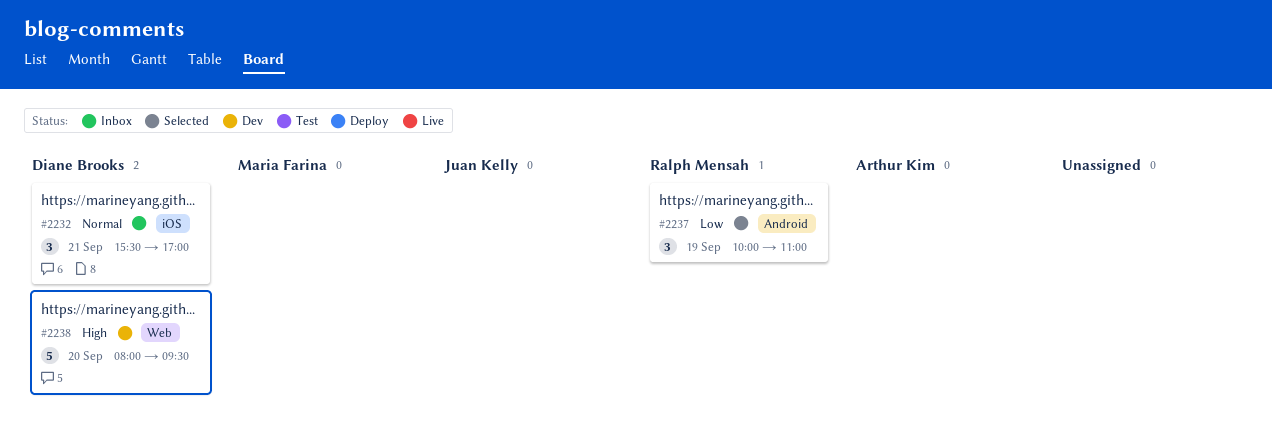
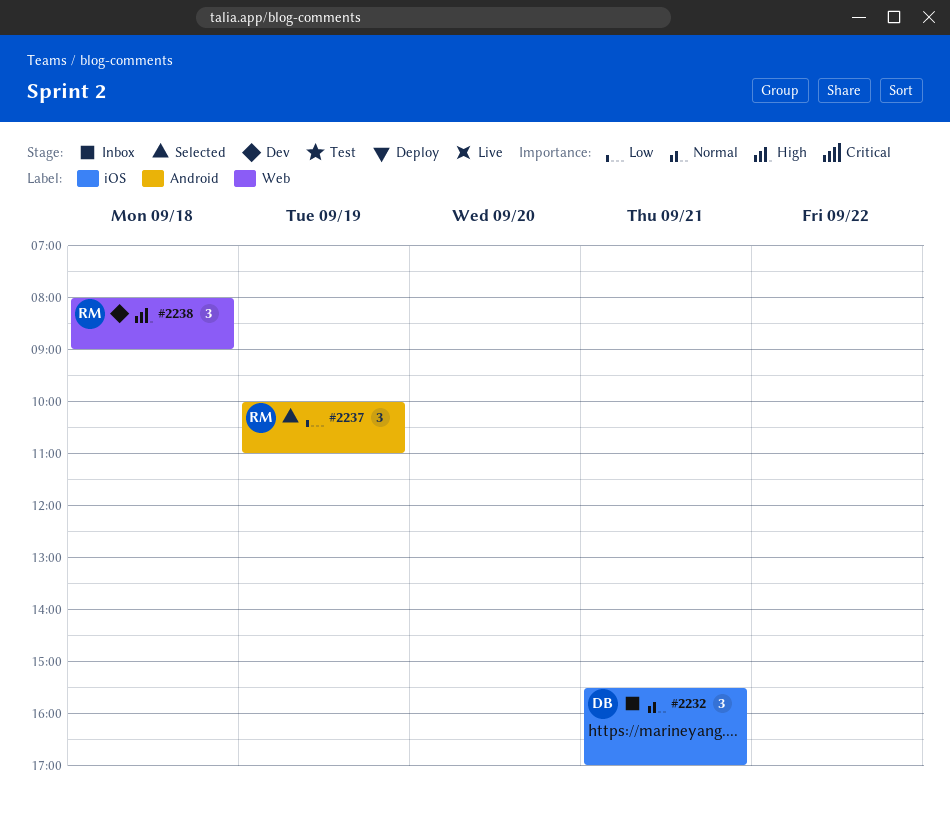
#2238, owner: Diane Brooks -> Ralph Mensah
#2238, estimate: 5 -> 3
#2238, day: Sep 20 -> Sep 18
#2238, ends: 09:30 -> 09:00

